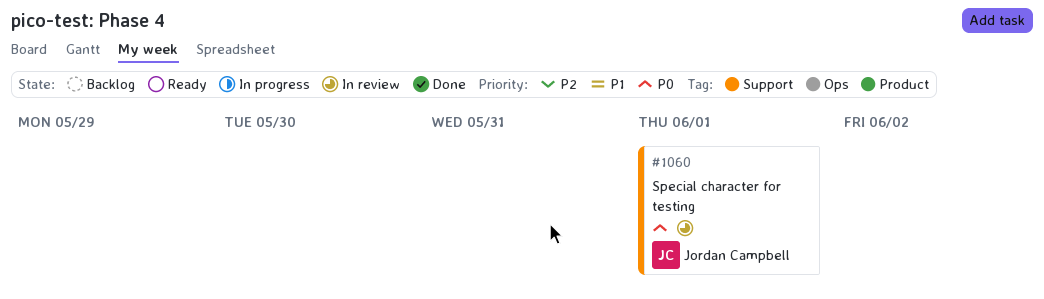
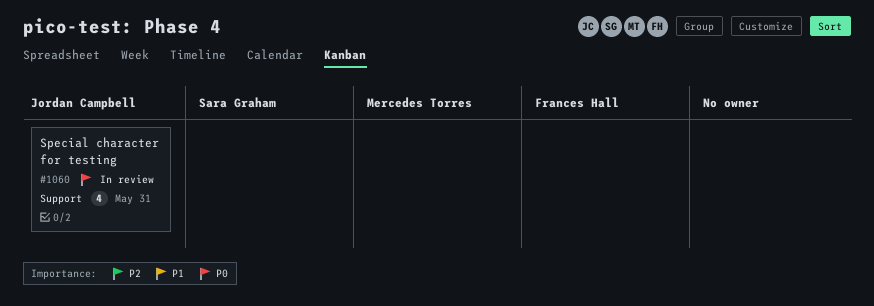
#1060, due: Jun 1 -> May 31

